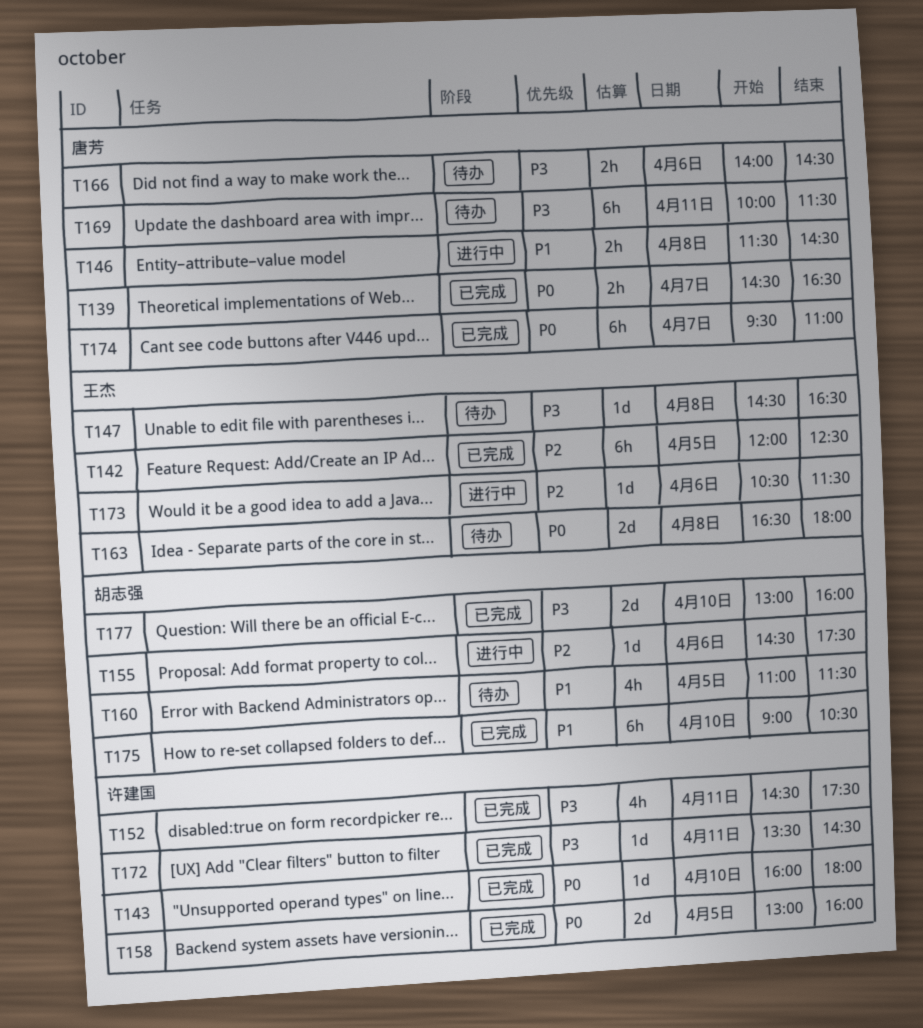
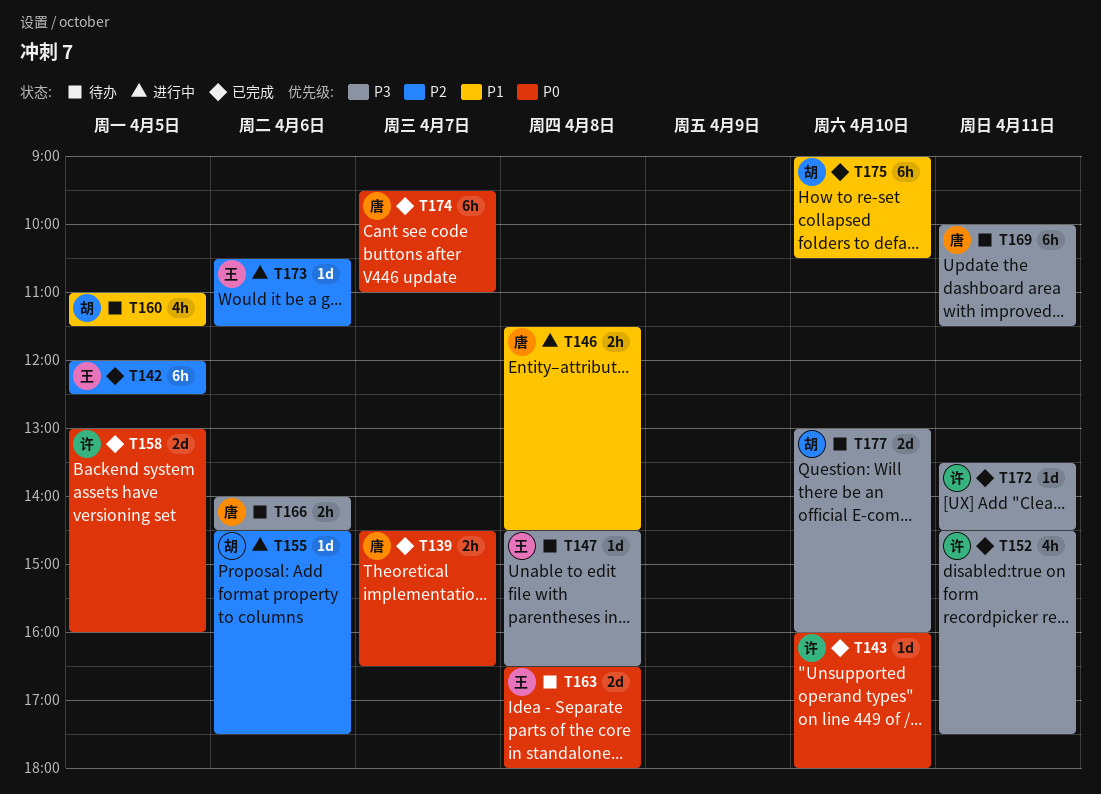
T177, status: 已完成 -> 待办

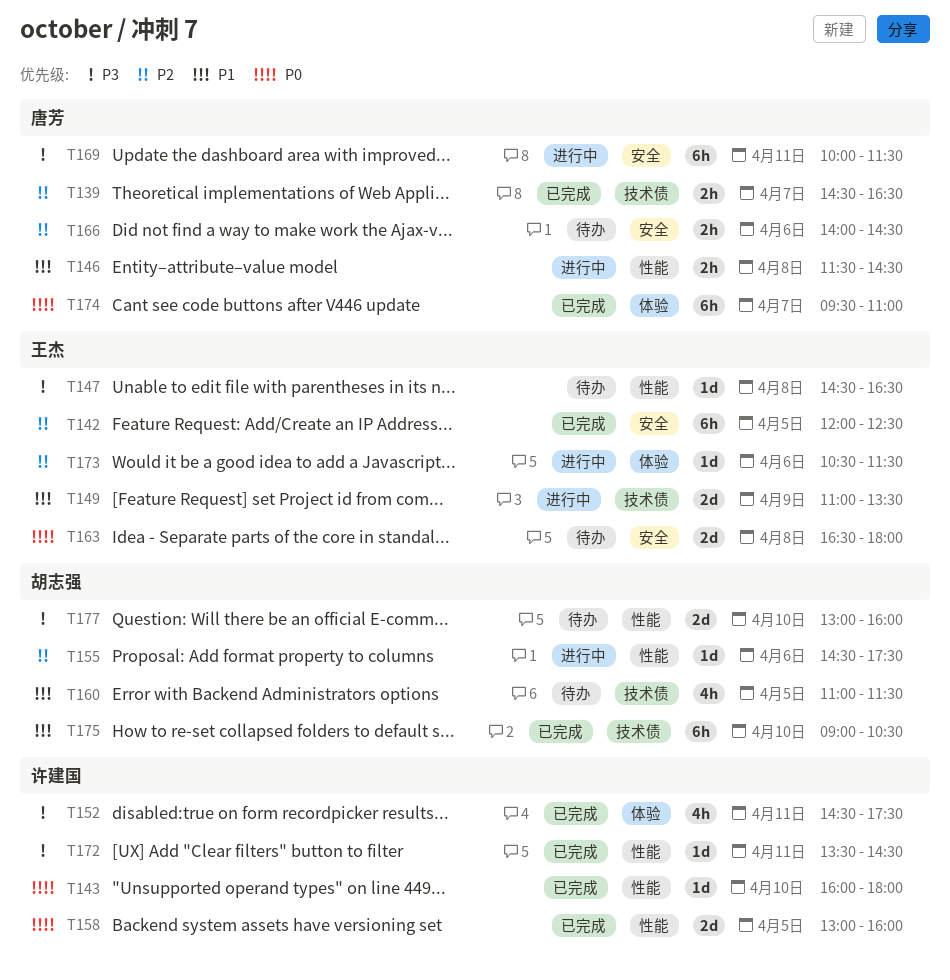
T139, priority: P0 -> P2
T149: none -> present
T166, priority: P3 -> P2
T169, status: 待办 -> 进行中

